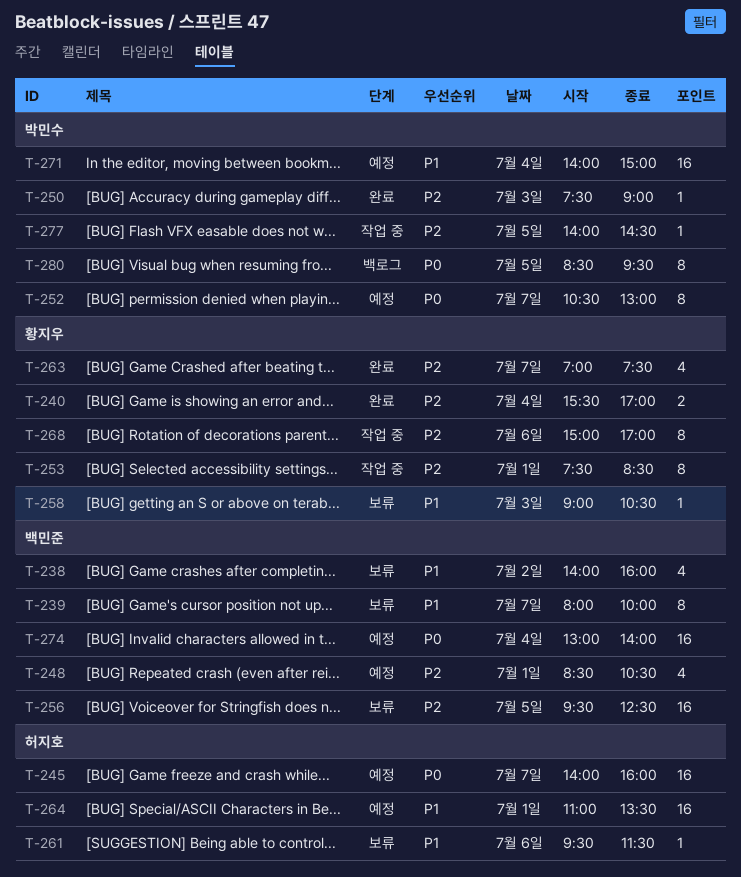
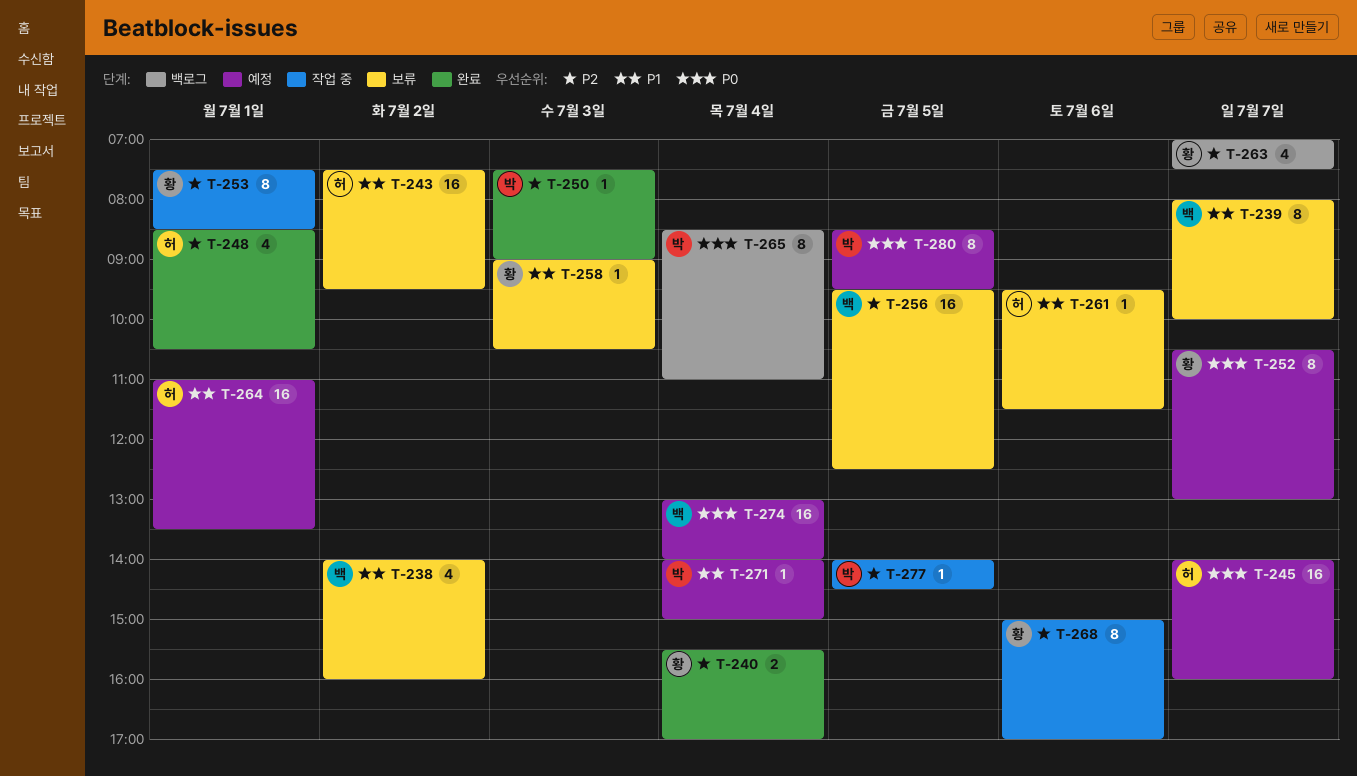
T-243: none -> present
T-248, status: 예정 -> 완료
T-248, owner: 백민준 -> 허지호
T-252, owner: 박민수 -> 황지우
T-263, status: 완료 -> 백로그
T-265: none -> present
T-271, estimate: 16 -> 1
T-280, status: 백로그 -> 예정

